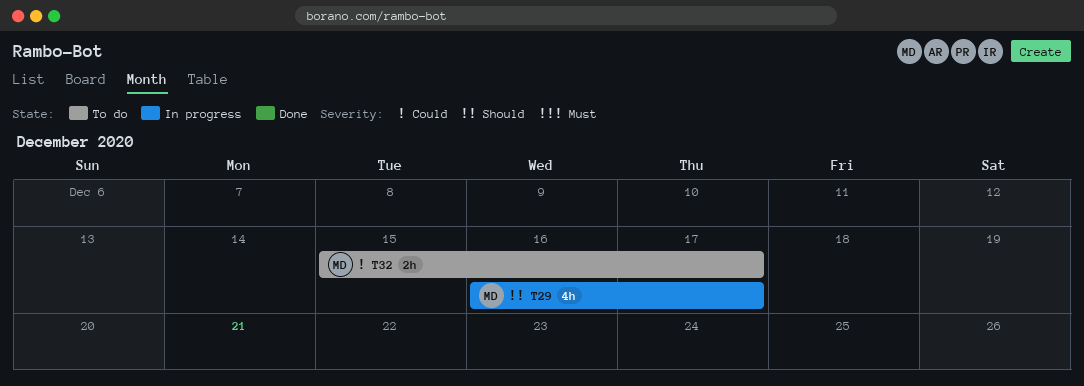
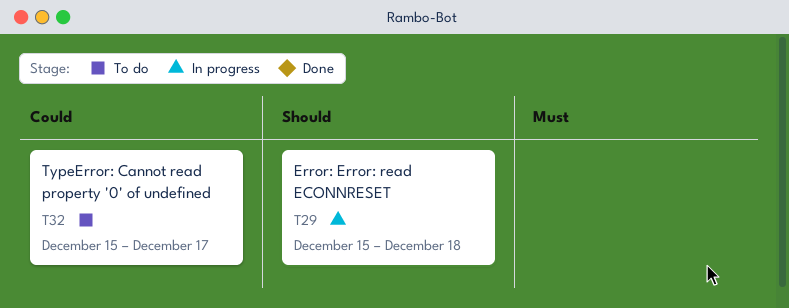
T29, start: Dec 16 -> Dec 15
T29, due: Dec 17 -> Dec 18

